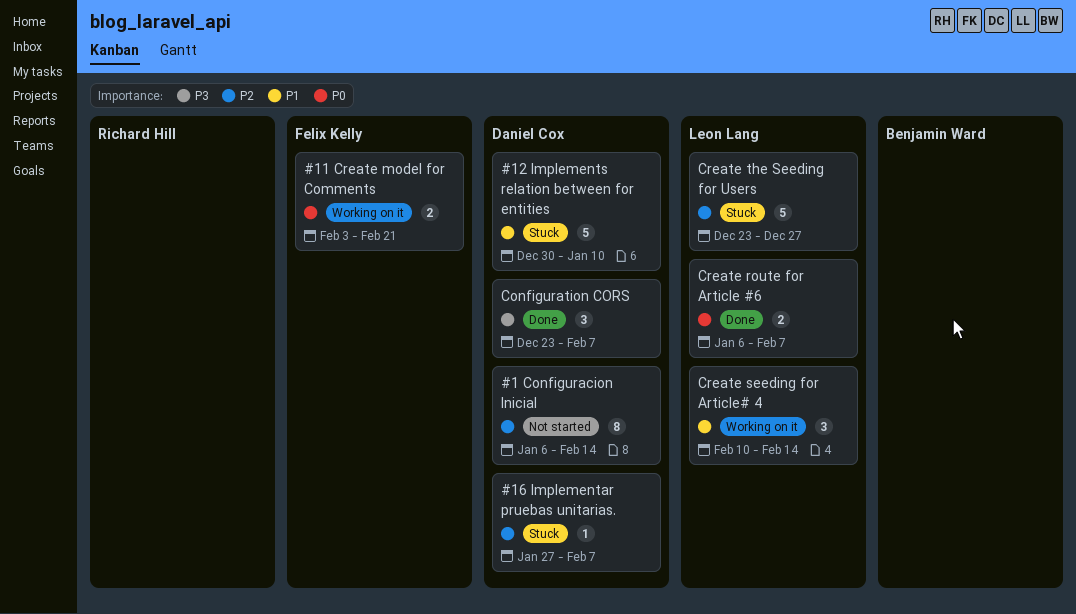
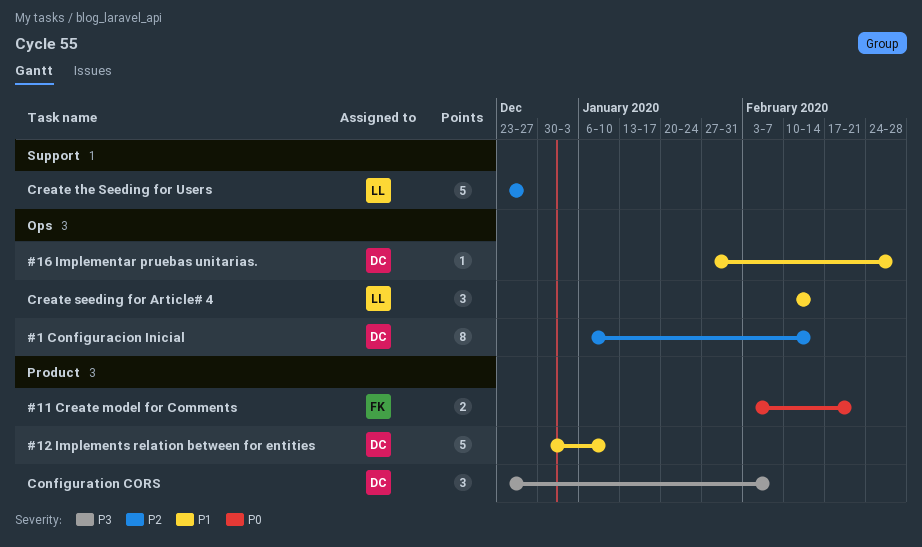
#16 Implementar pruebas unitarias., priority: P2 -> P1
#16 Implementar pruebas unitarias., due: Feb 7 -> Feb 28
Create route for Article #6: present -> none

